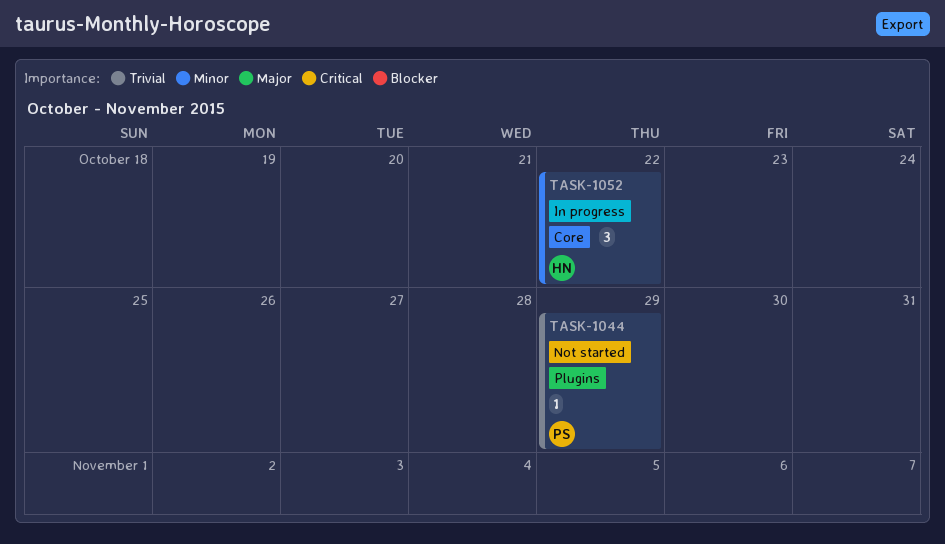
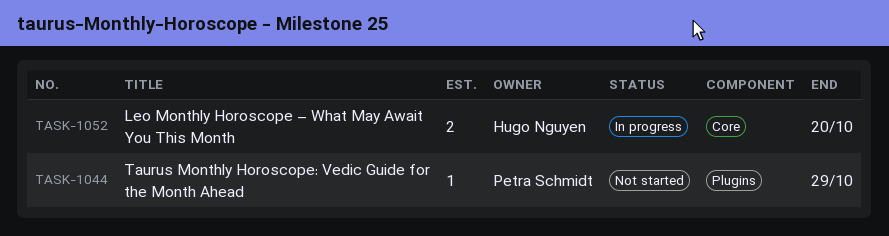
TASK-1052, estimate: 3 -> 2
TASK-1052, due: Oct 22 -> Oct 20

